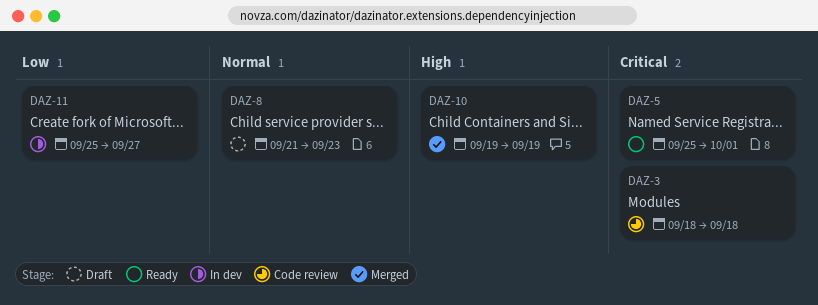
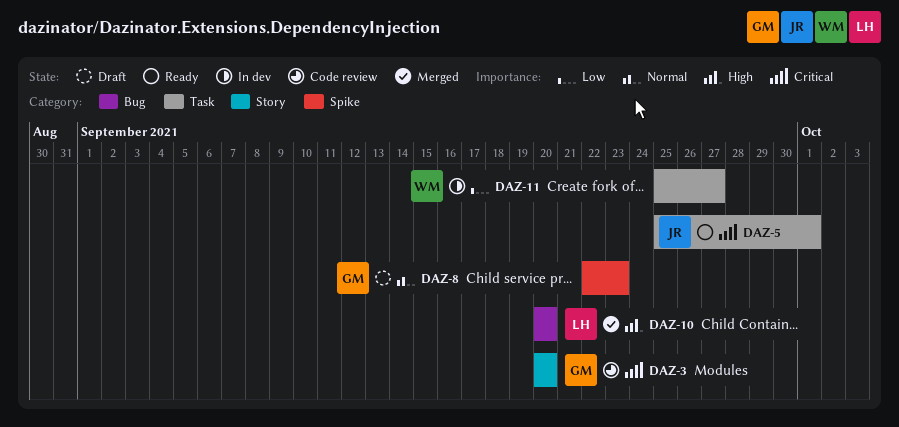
DAZ-3, start: Sep 18 -> Sep 20
DAZ-3, due: Sep 18 -> Sep 20
DAZ-8, start: Sep 21 -> Sep 22
DAZ-10, start: Sep 19 -> Sep 20
DAZ-10, due: Sep 19 -> Sep 20

